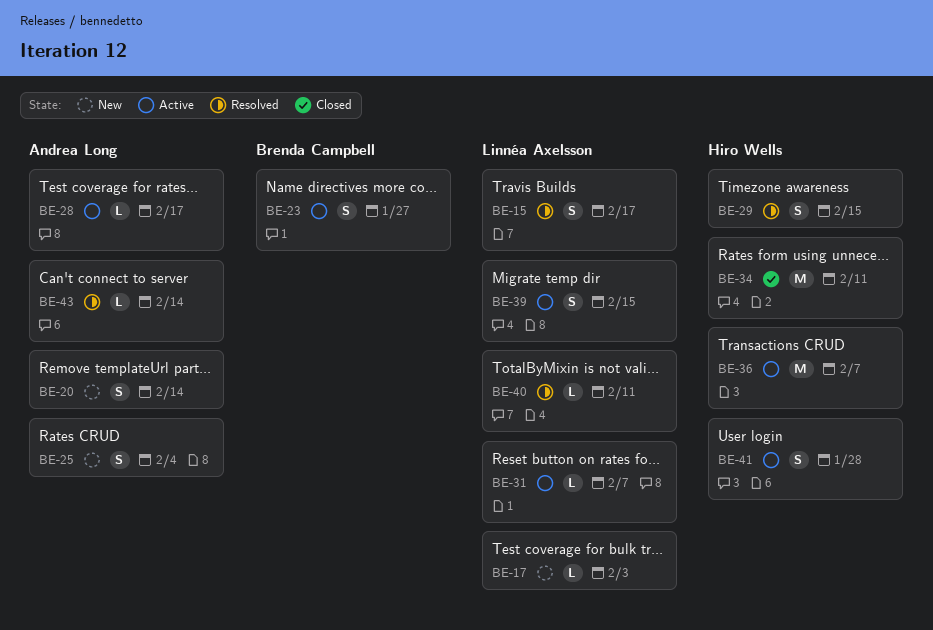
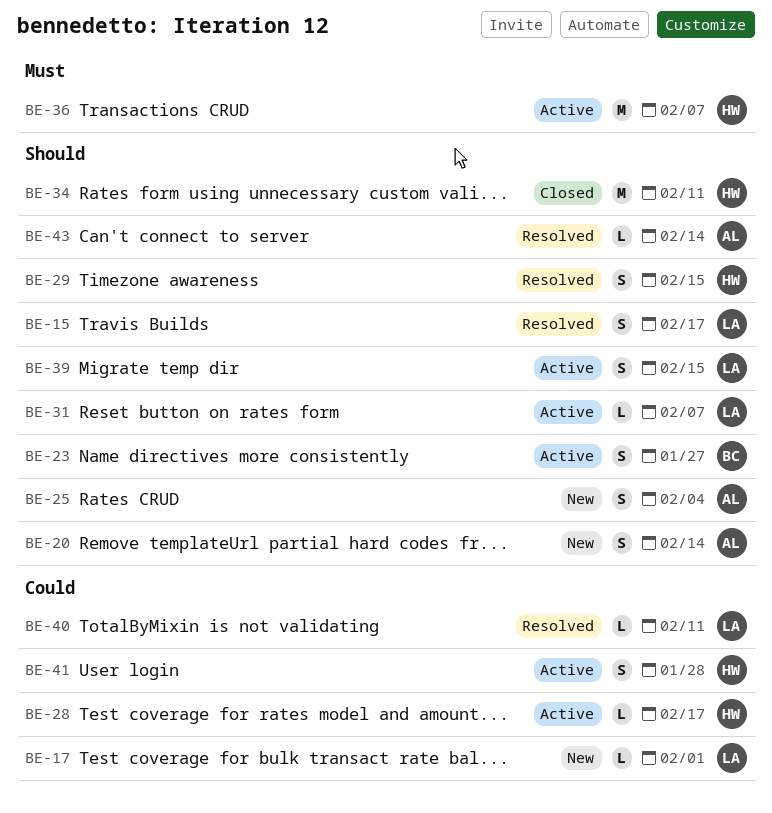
BE-17, due: Feb 3 -> Feb 1
BE-28, owner: Andrea Long -> Hiro Wells

